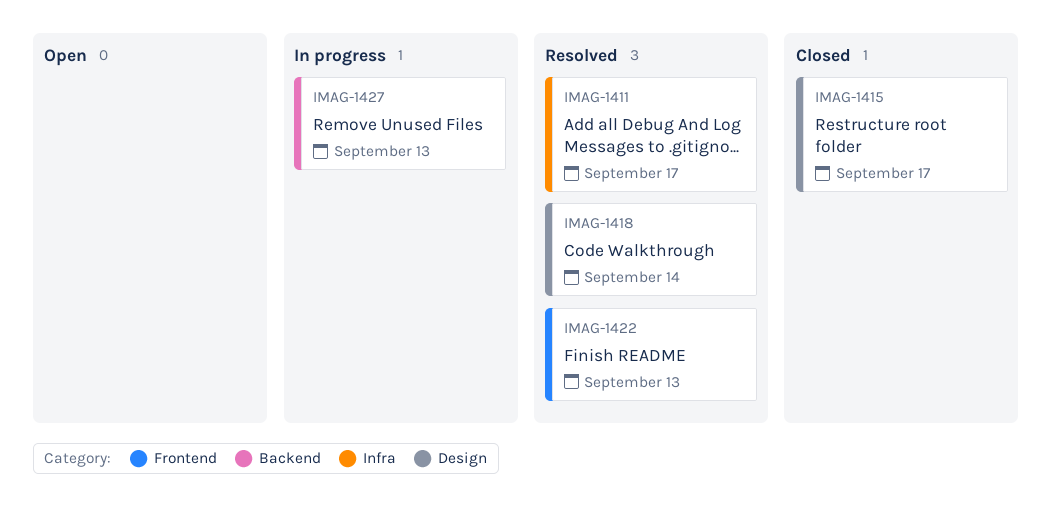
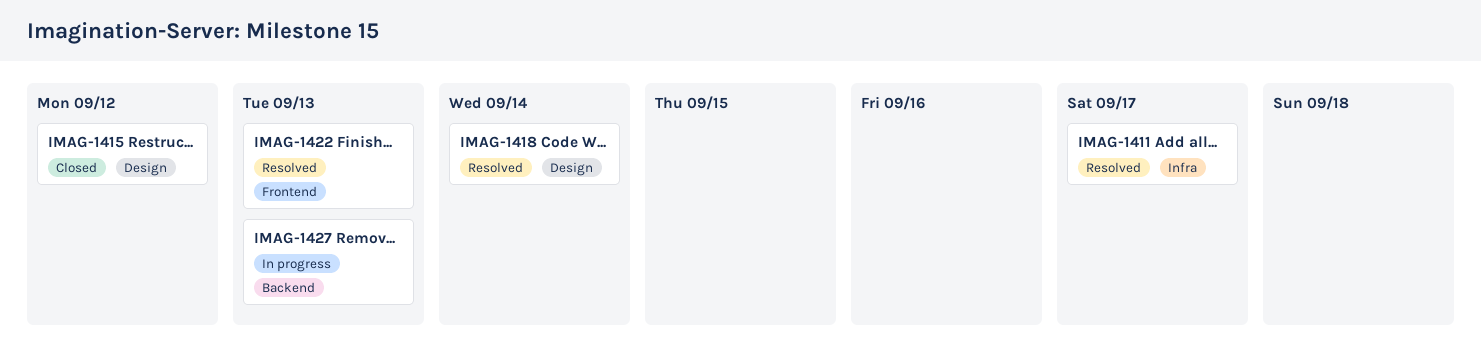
IMAG-1415, due: Sep 17 -> Sep 12

